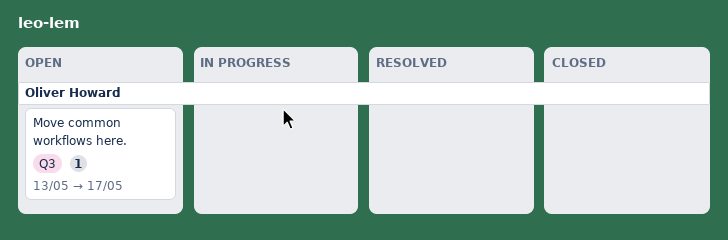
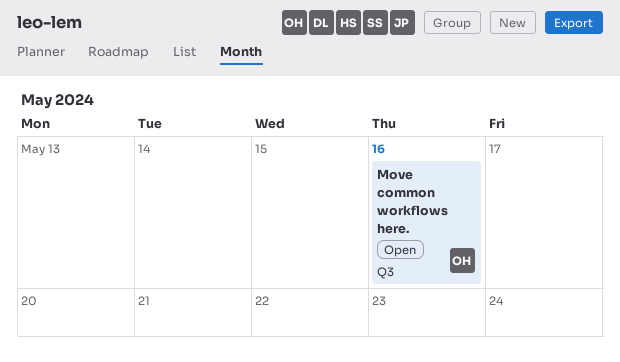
Move common workflows here., due: May 17 -> May 16

